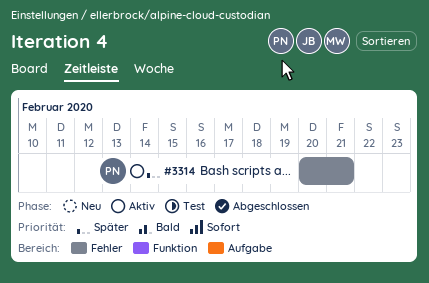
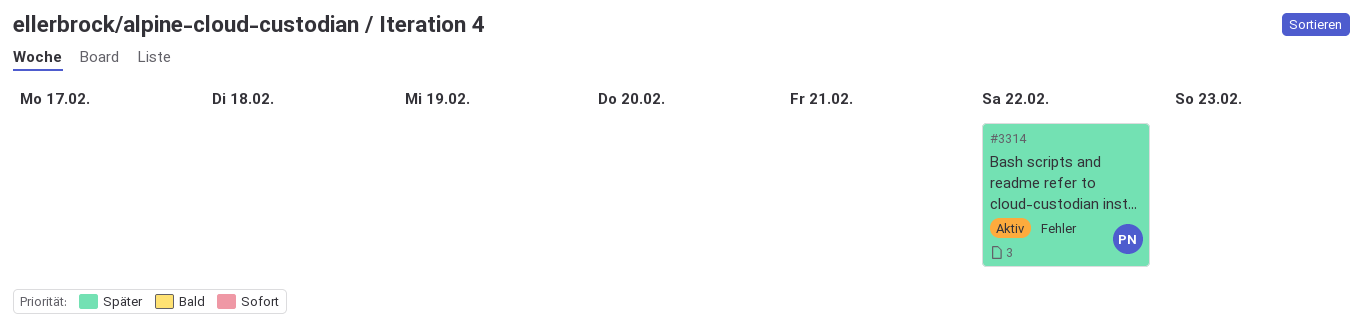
#3314, due: Feb 21 -> Feb 22

